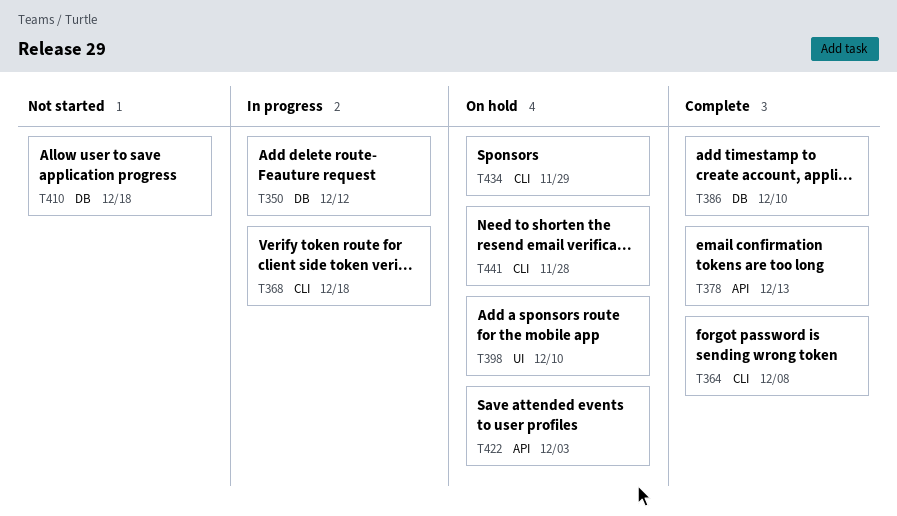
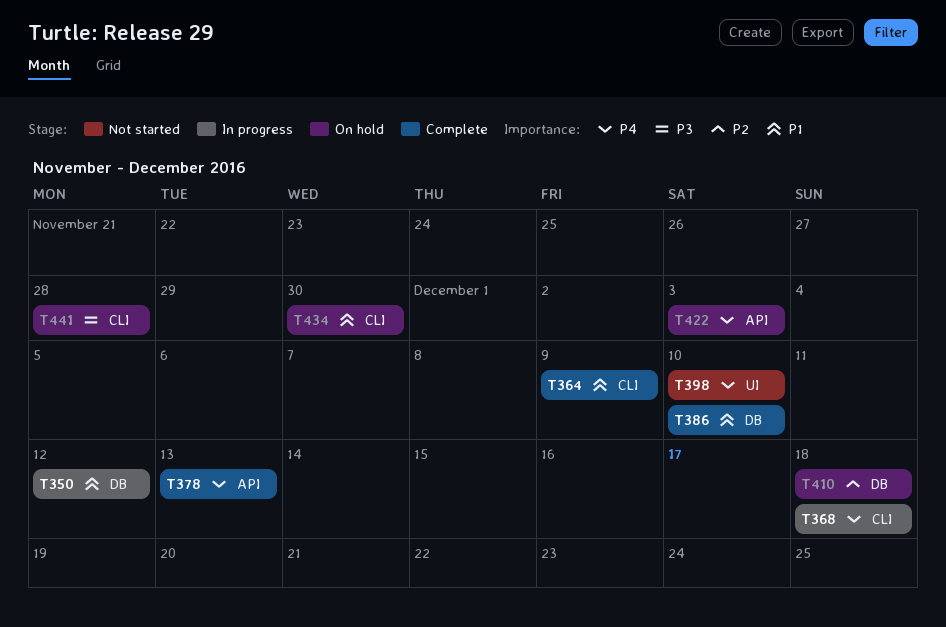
T364, due: Dec 8 -> Dec 9
T398, status: On hold -> Not started
T410, status: Not started -> On hold
T434, due: Nov 29 -> Nov 30

